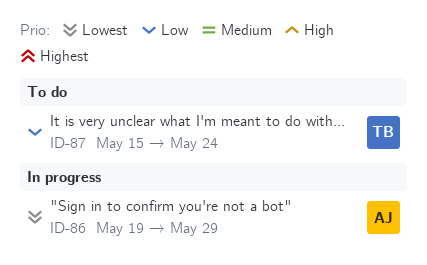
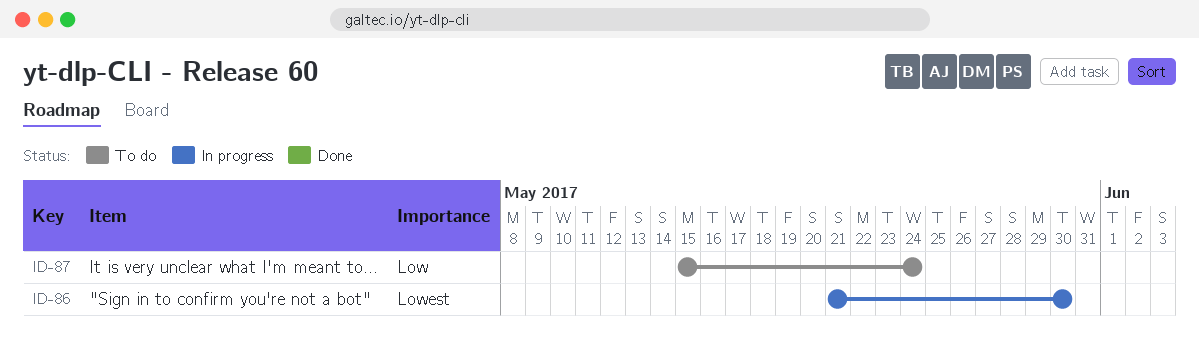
ID-86, start: May 19 -> May 21
ID-86, due: May 29 -> May 30

